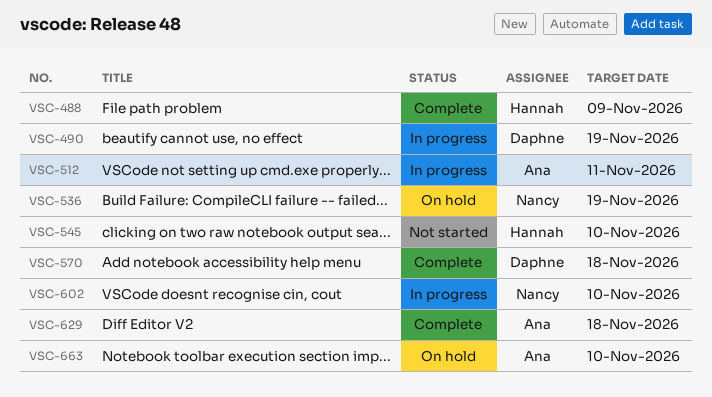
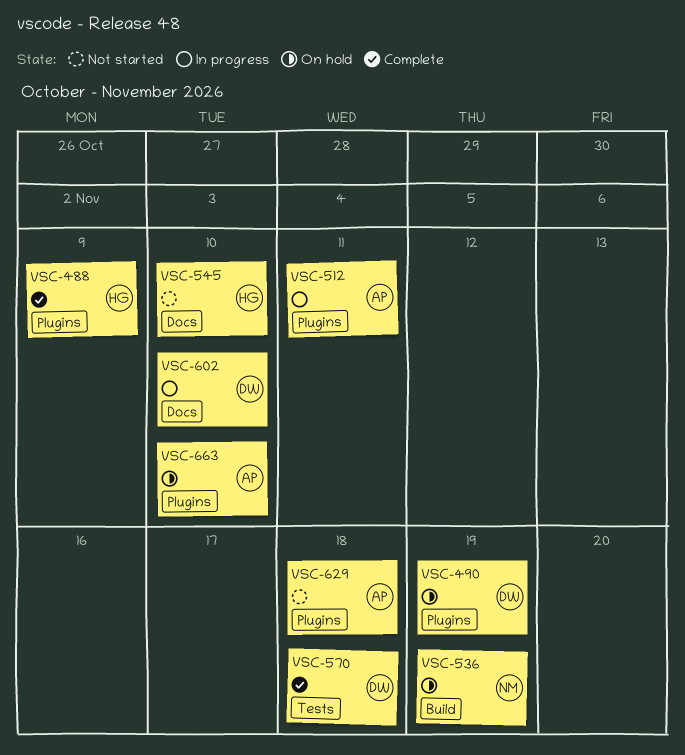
VSC-490, status: In progress -> On hold
VSC-602, owner: Nancy -> Daphne
VSC-629, status: Complete -> Not started

